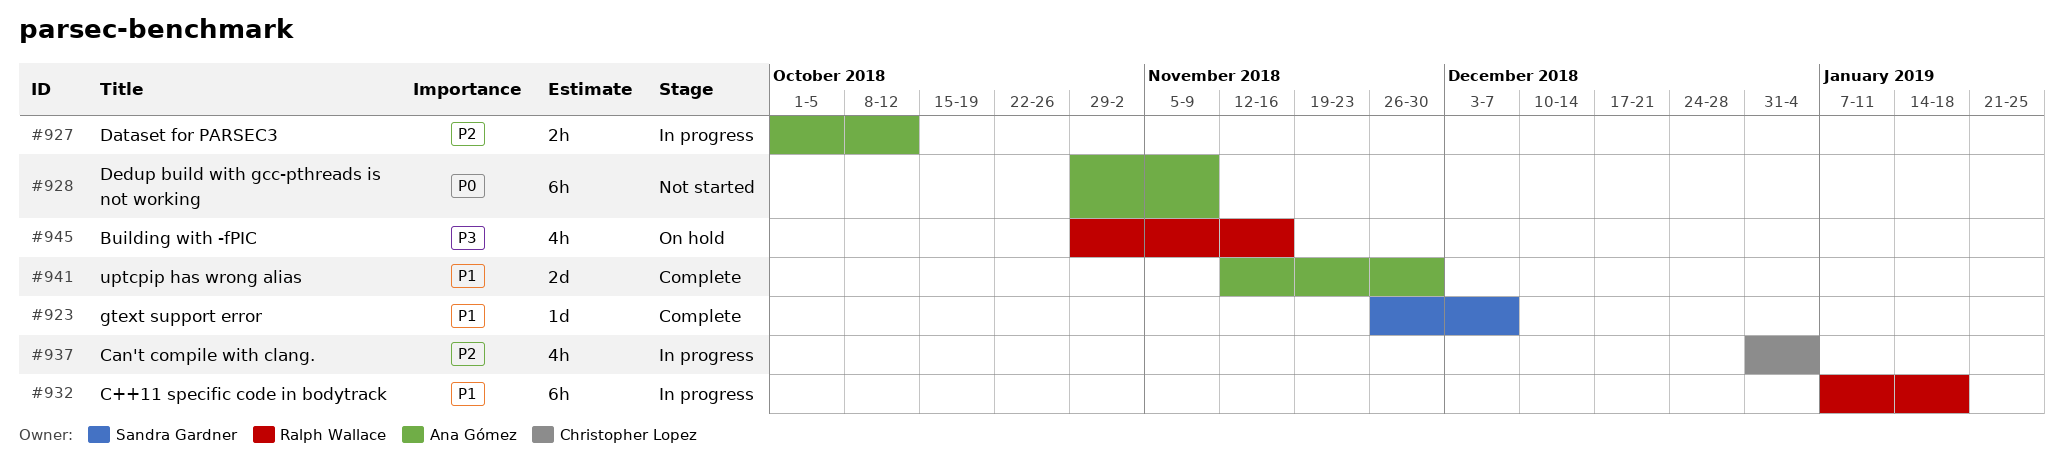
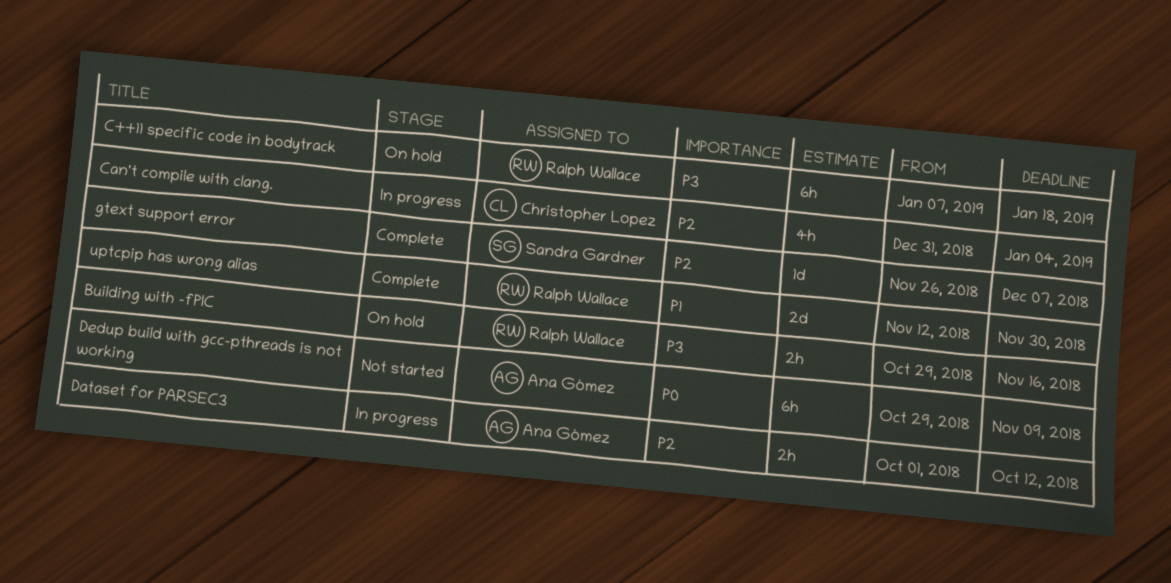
Building with -fPIC, estimate: 4h -> 2h
C++11 specific code in bodytrack, status: In progress -> On hold
C++11 specific code in bodytrack, priority: P1 -> P3
gtext support error, priority: P1 -> P2
uptcpip has wrong alias, owner: Ana Gómez -> Ralph Wallace

